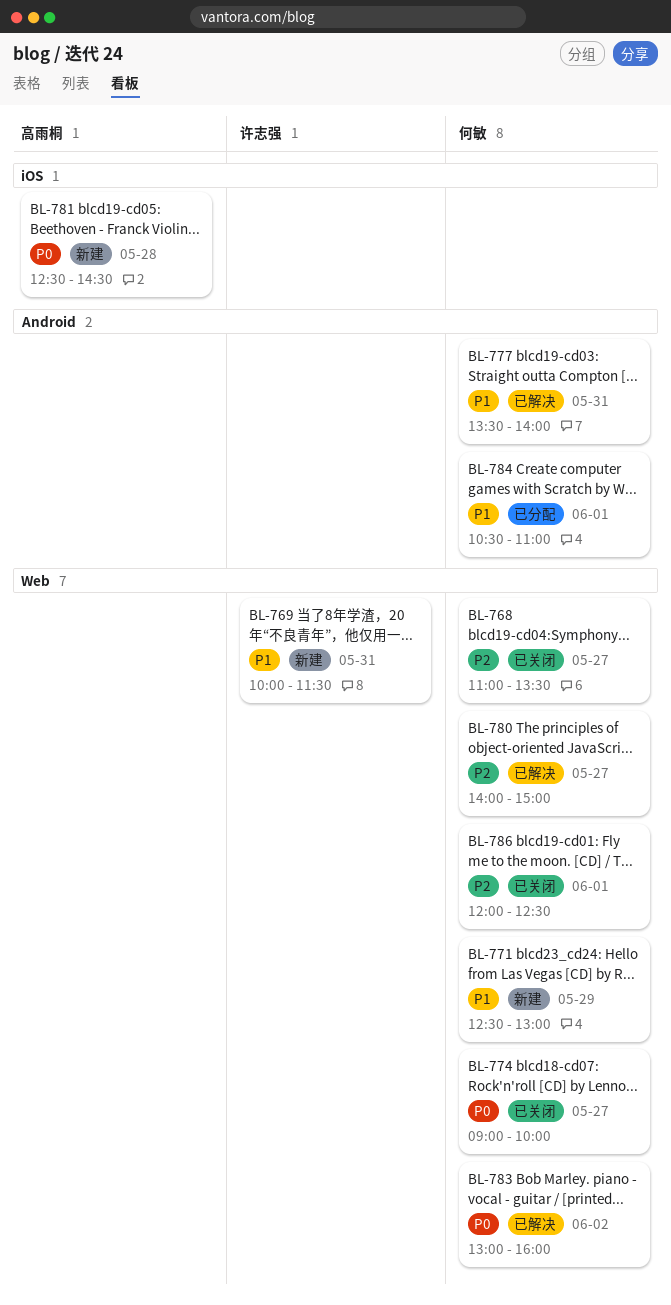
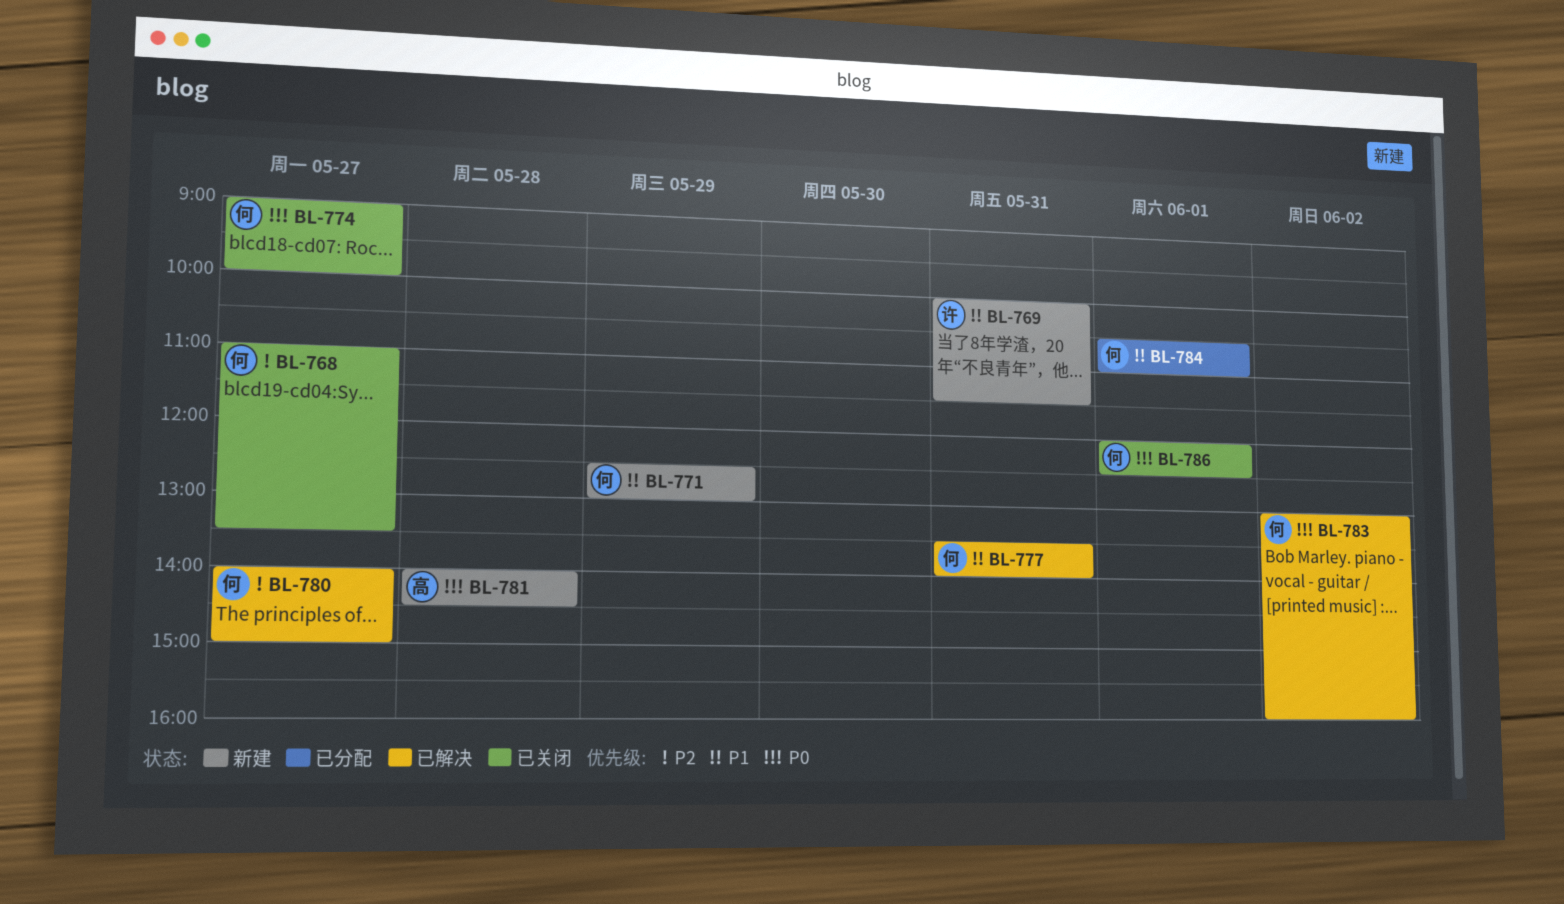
BL-781, begins: 12:30 -> 14:00
BL-786, priority: P2 -> P0

